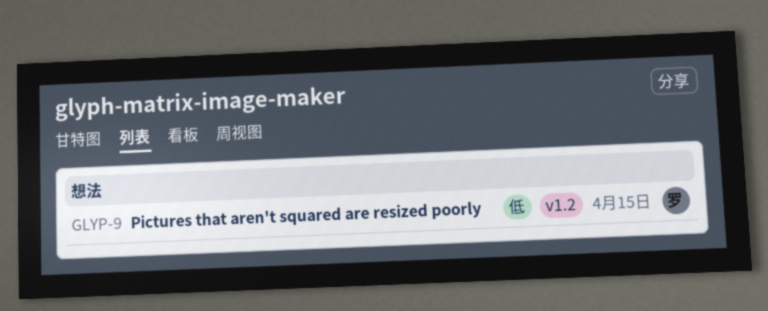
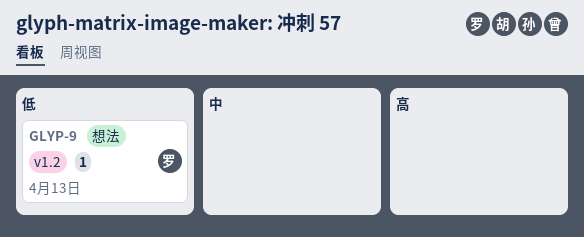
GLYP-9, day: Apr 15 -> Apr 13

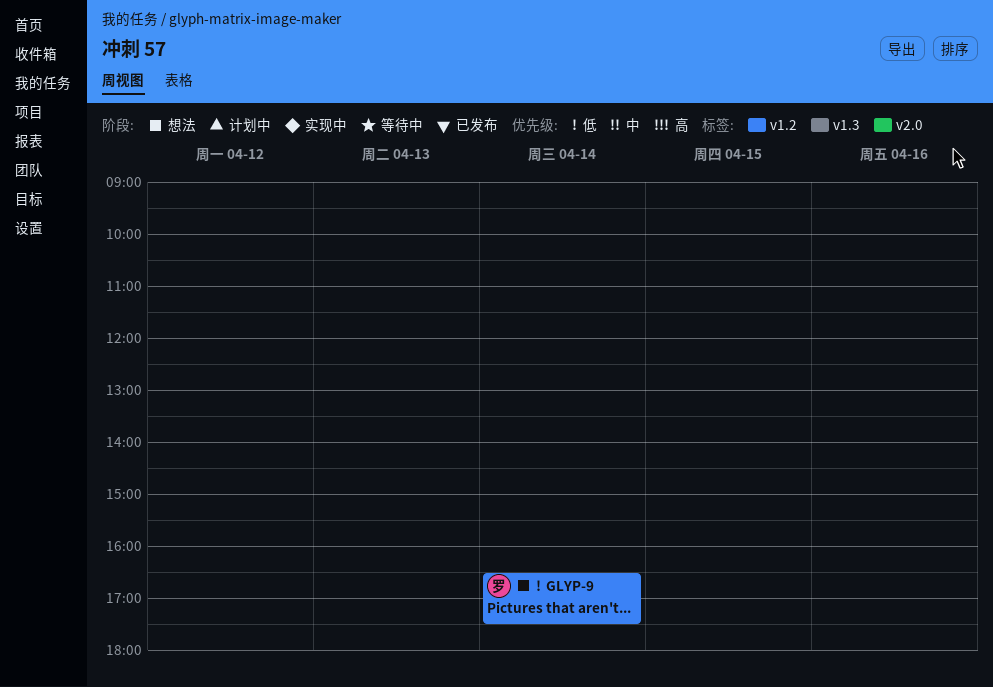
GLYP-9, day: Apr 13 -> Apr 14

